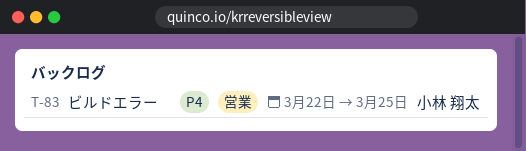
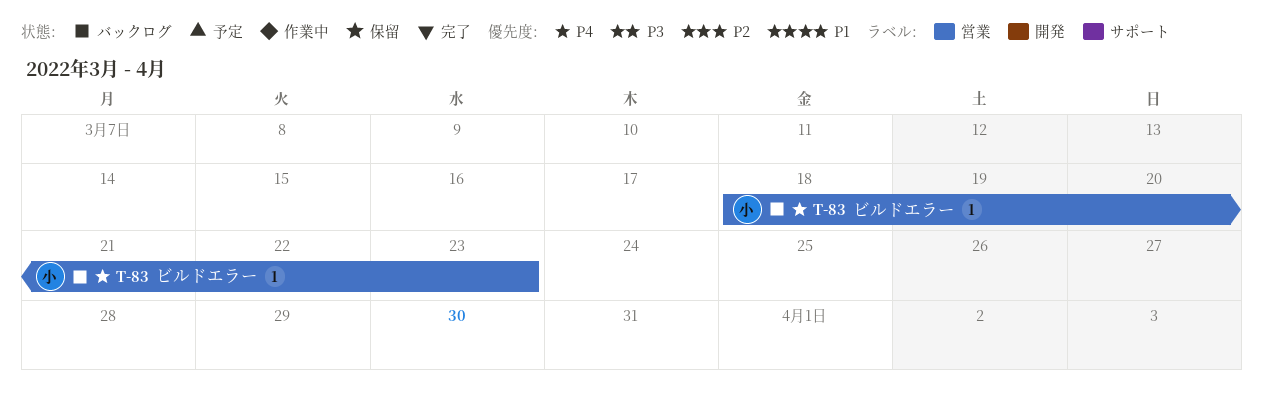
T-83, start: Mar 22 -> Mar 18
T-83, due: Mar 25 -> Mar 23

